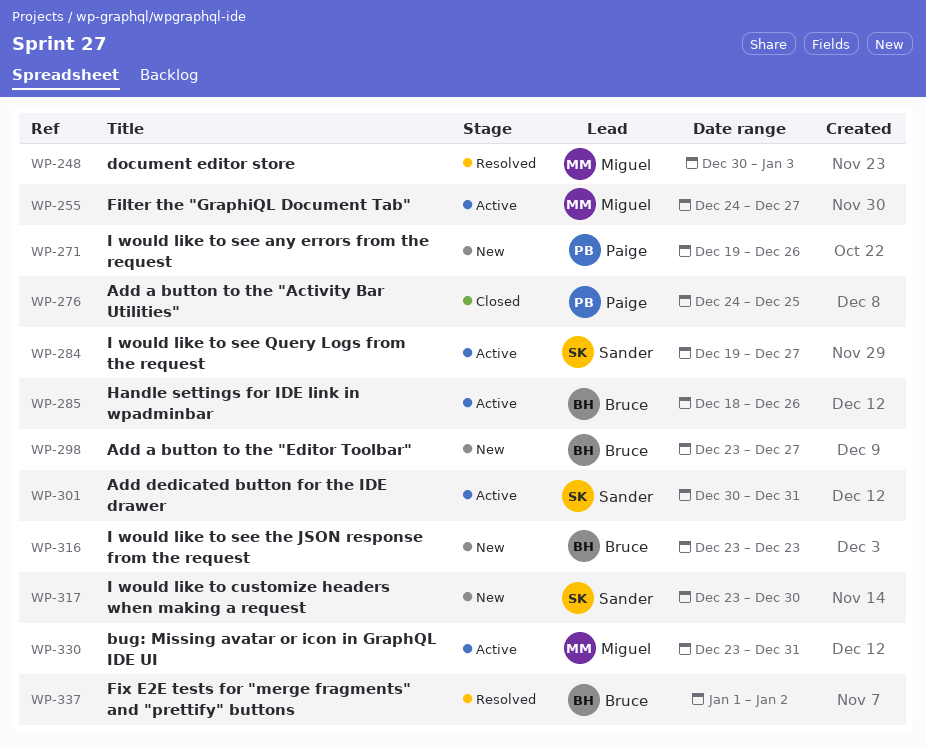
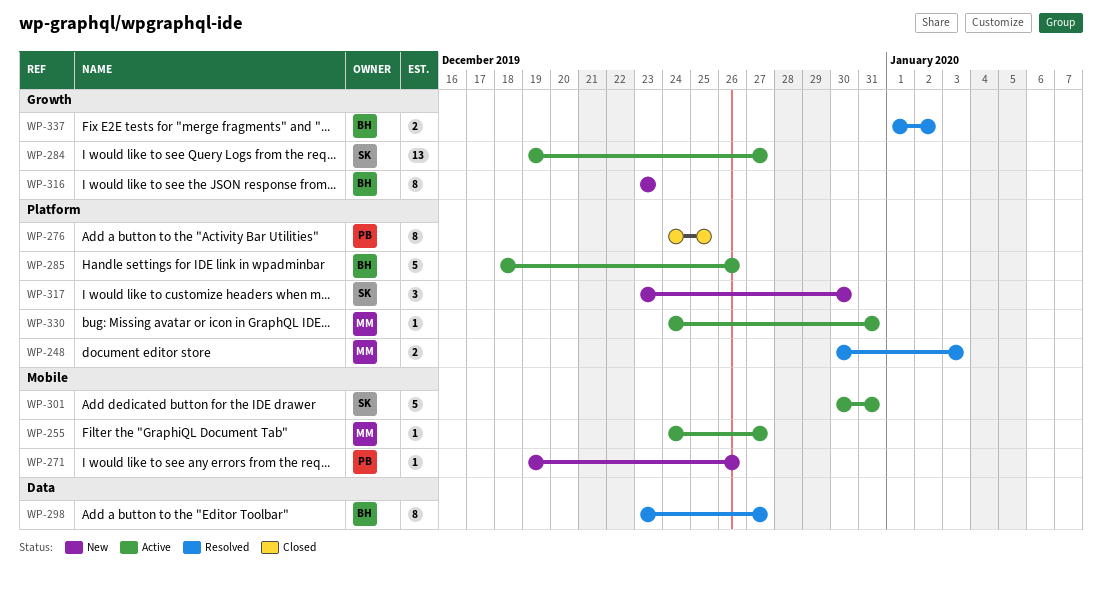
WP-298, status: New -> Resolved
WP-330, start: Dec 23 -> Dec 24

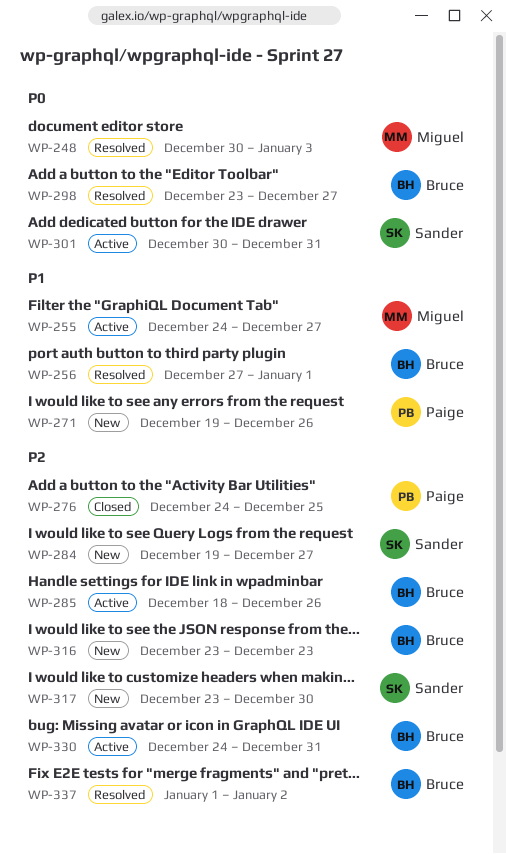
WP-256: none -> present
WP-284, status: Active -> New
WP-330, owner: Miguel -> Bruce

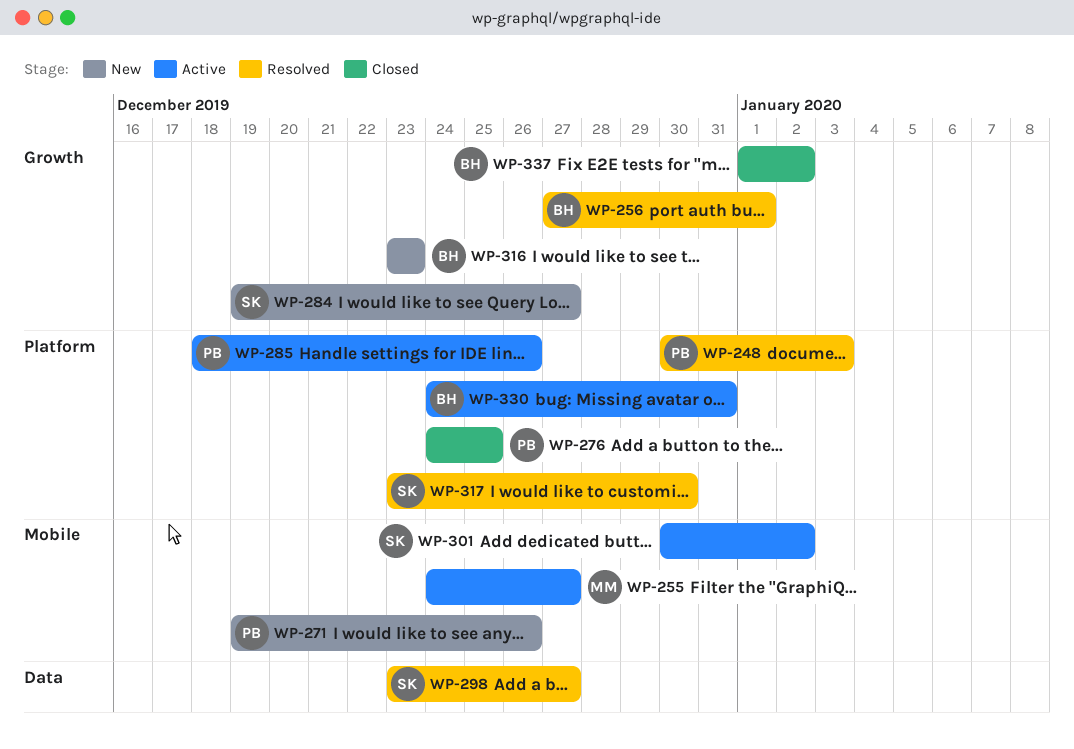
WP-248, owner: Miguel -> Paige
WP-285, owner: Bruce -> Paige
WP-298, owner: Bruce -> Sander
WP-301, due: Dec 31 -> Jan 2
WP-317, status: New -> Resolved
WP-337, status: Resolved -> Closed

